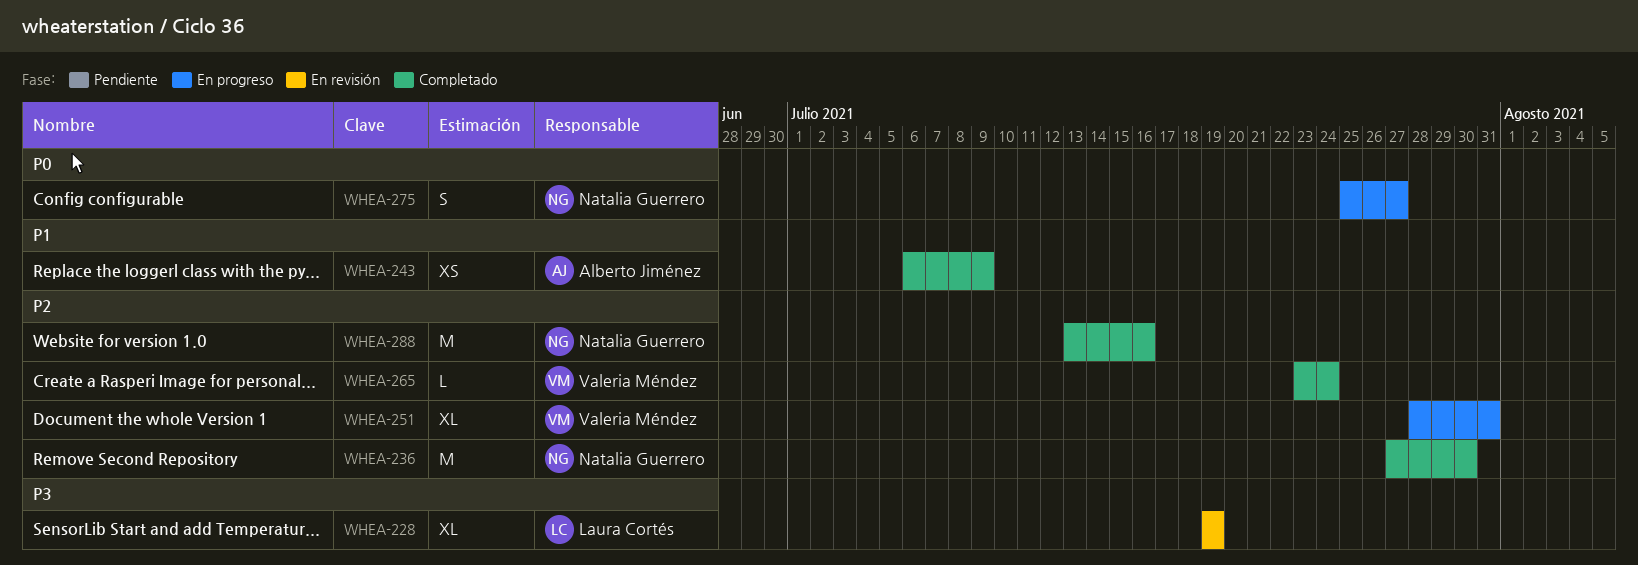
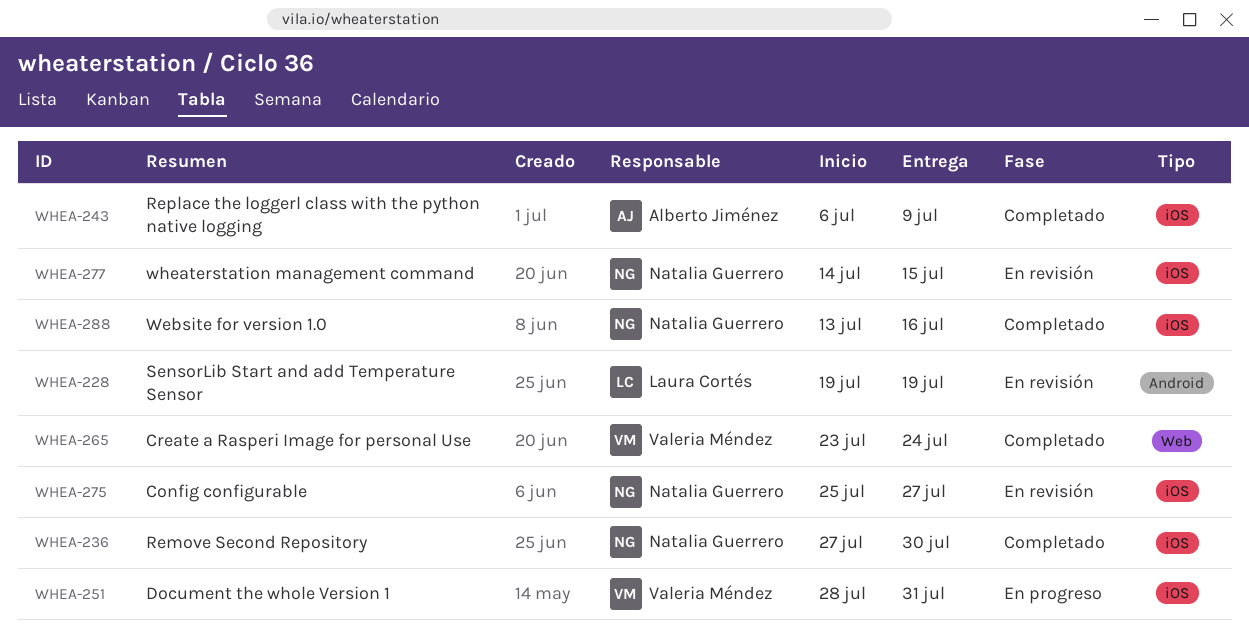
WHEA-275, status: En progreso -> En revisión
WHEA-277: none -> present

